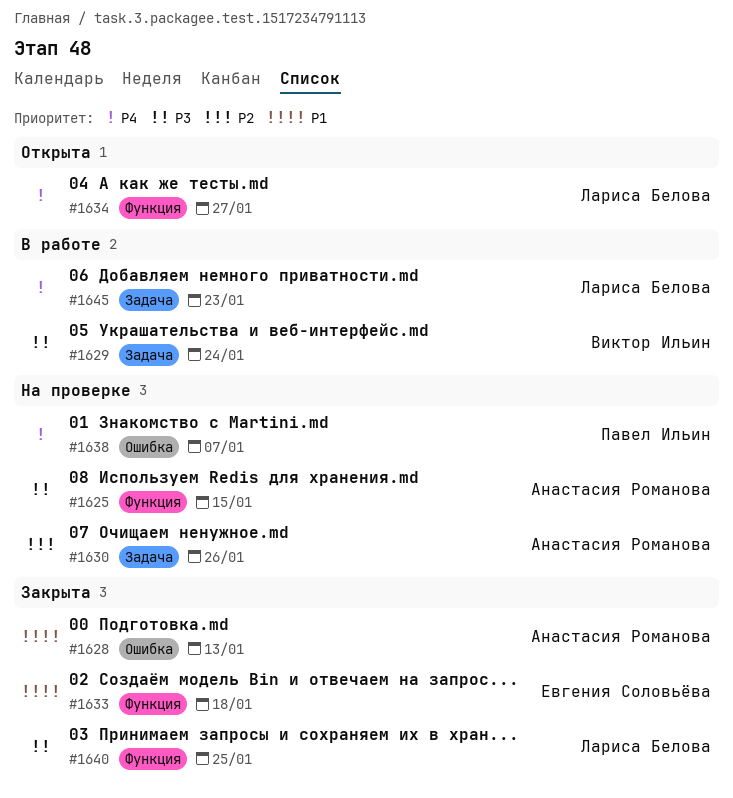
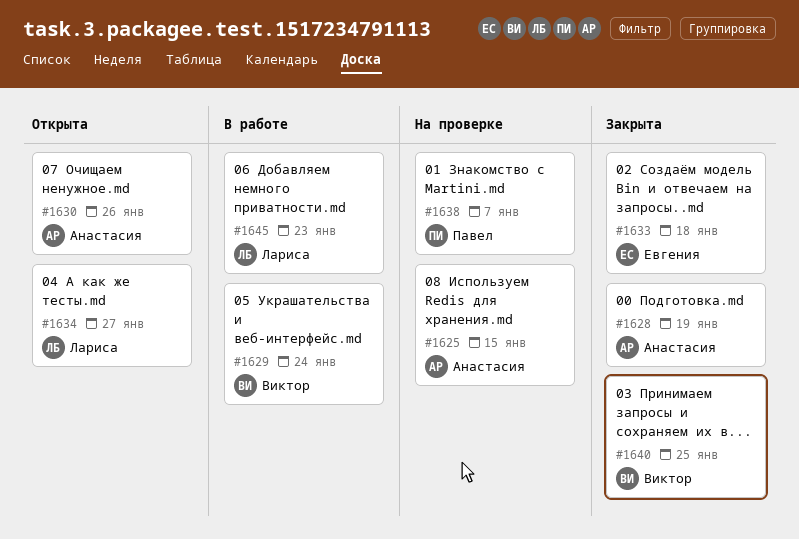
#1628, due: Jan 13 -> Jan 19
#1630, status: На проверке -> Открыта
#1640, owner: Лариса Белова -> Виктор Ильин

